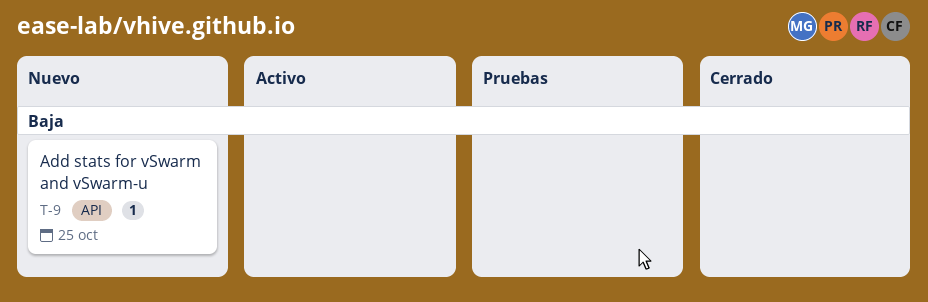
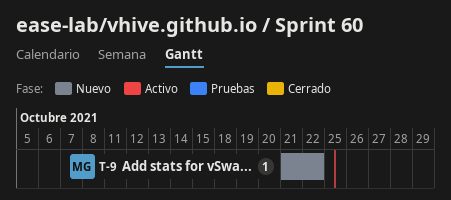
T-9, due: Oct 25 -> Oct 22

